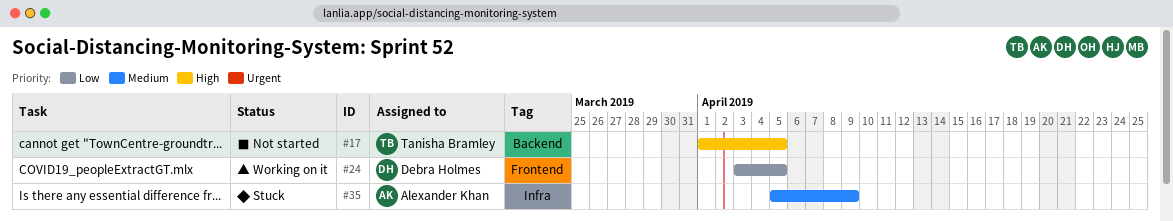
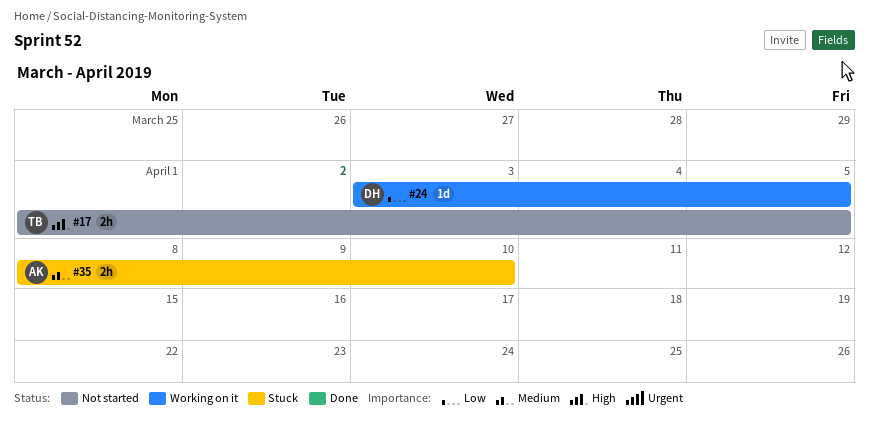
#35, start: Apr 5 -> Apr 8
#35, due: Apr 9 -> Apr 10

